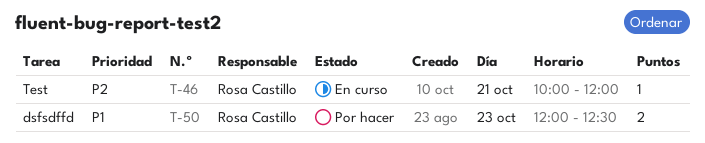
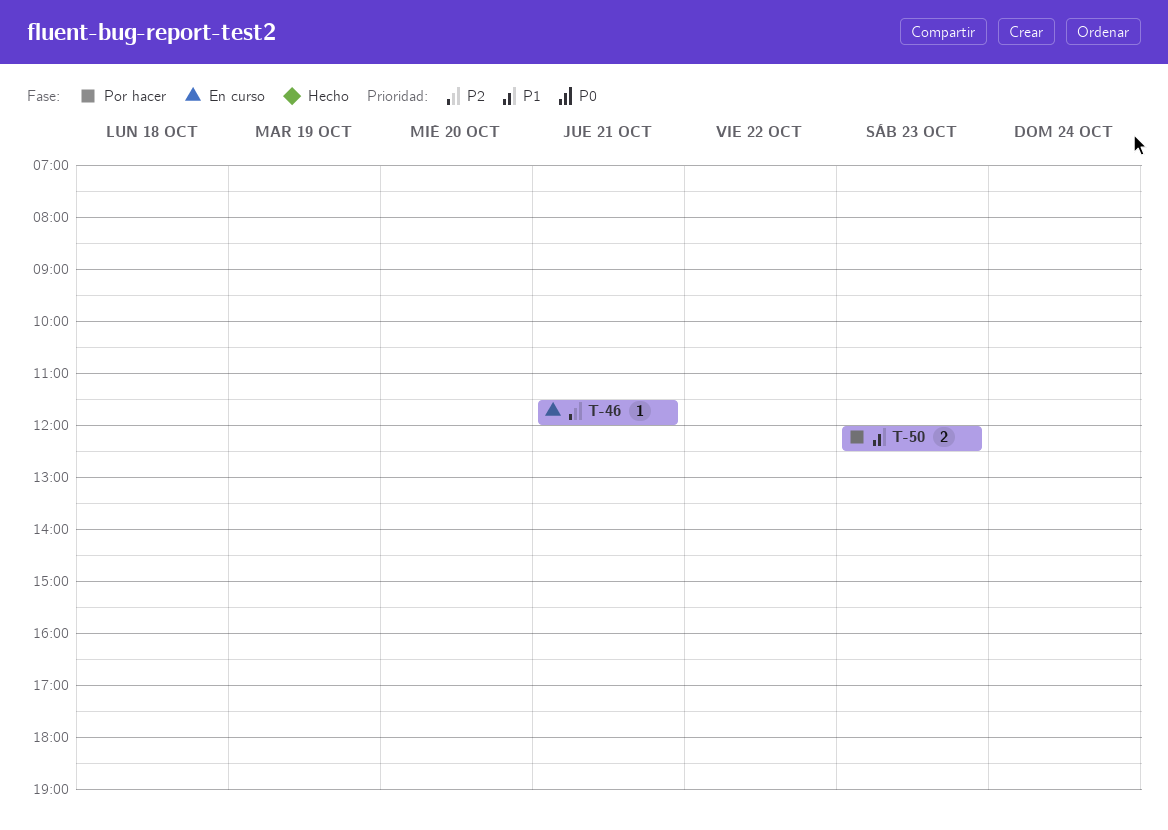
T-46, begins: 10:00 -> 11:30

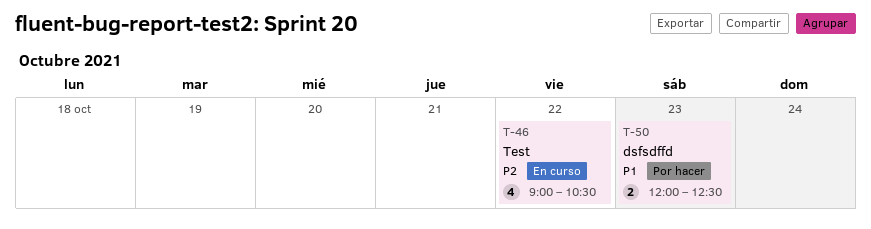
T-46, estimate: 1 -> 4
T-46, day: Oct 21 -> Oct 22
T-46, begins: 11:30 -> 09:00
T-46, ends: 12:00 -> 10:30

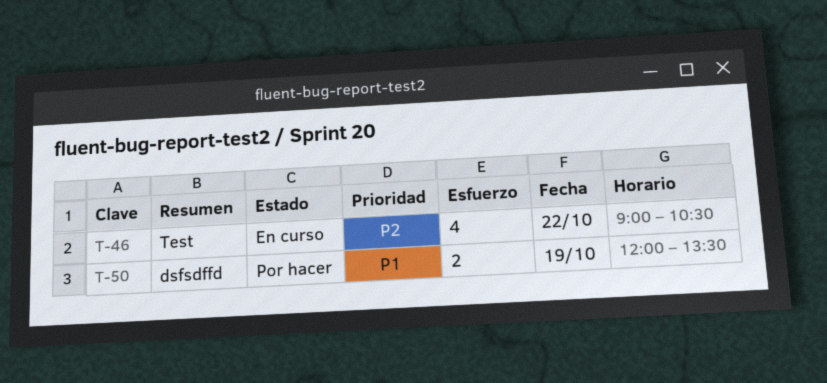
T-50, day: Oct 23 -> Oct 19
T-50, ends: 12:30 -> 13:30

